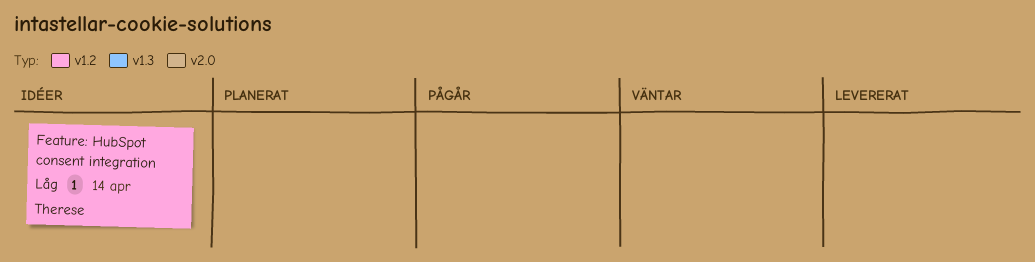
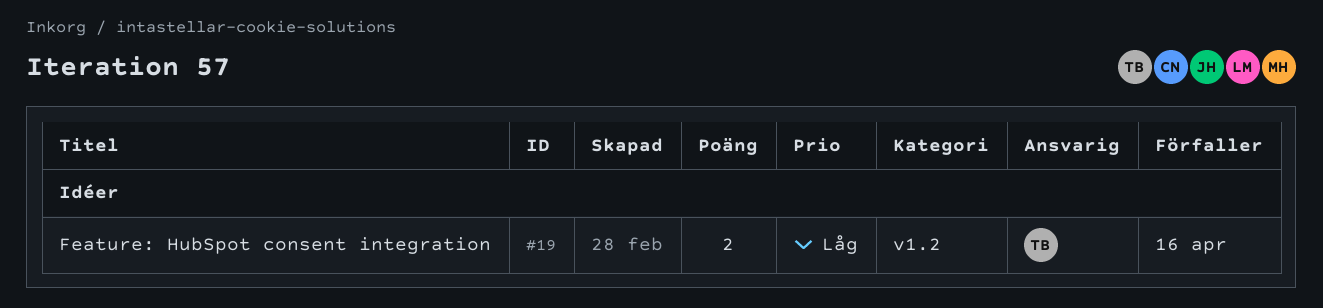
Feature: HubSpot consent integration, estimate: 1 -> 2
Feature: HubSpot consent integration, due: Apr 14 -> Apr 16

